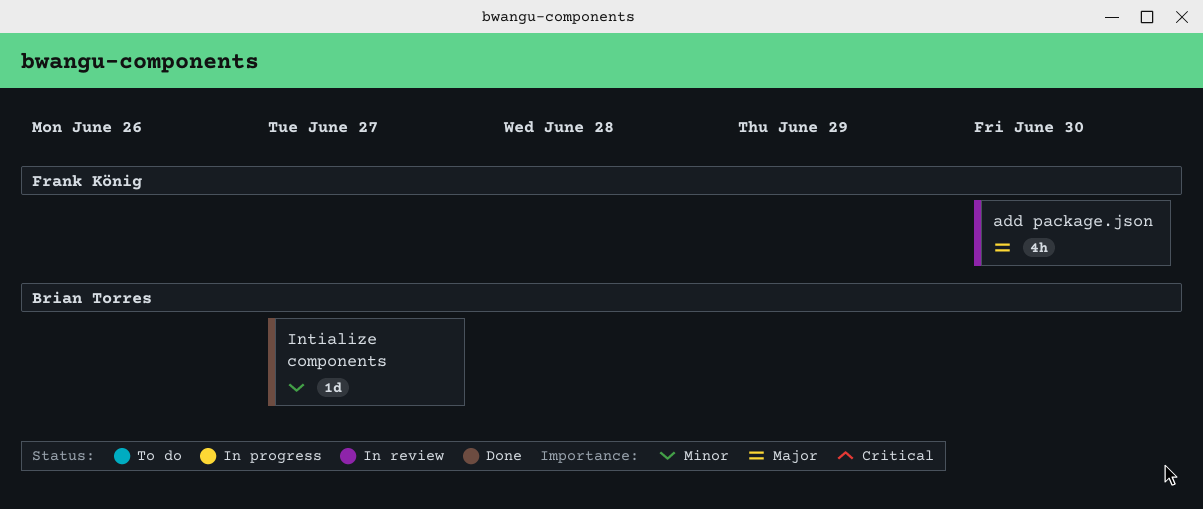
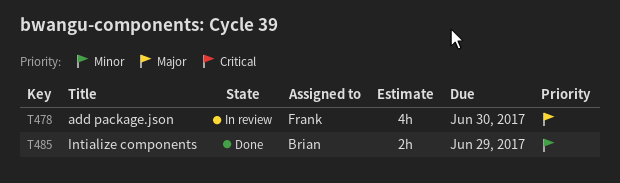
Intialize components, estimate: 1d -> 2h
Intialize components, due: Jun 27 -> Jun 29

